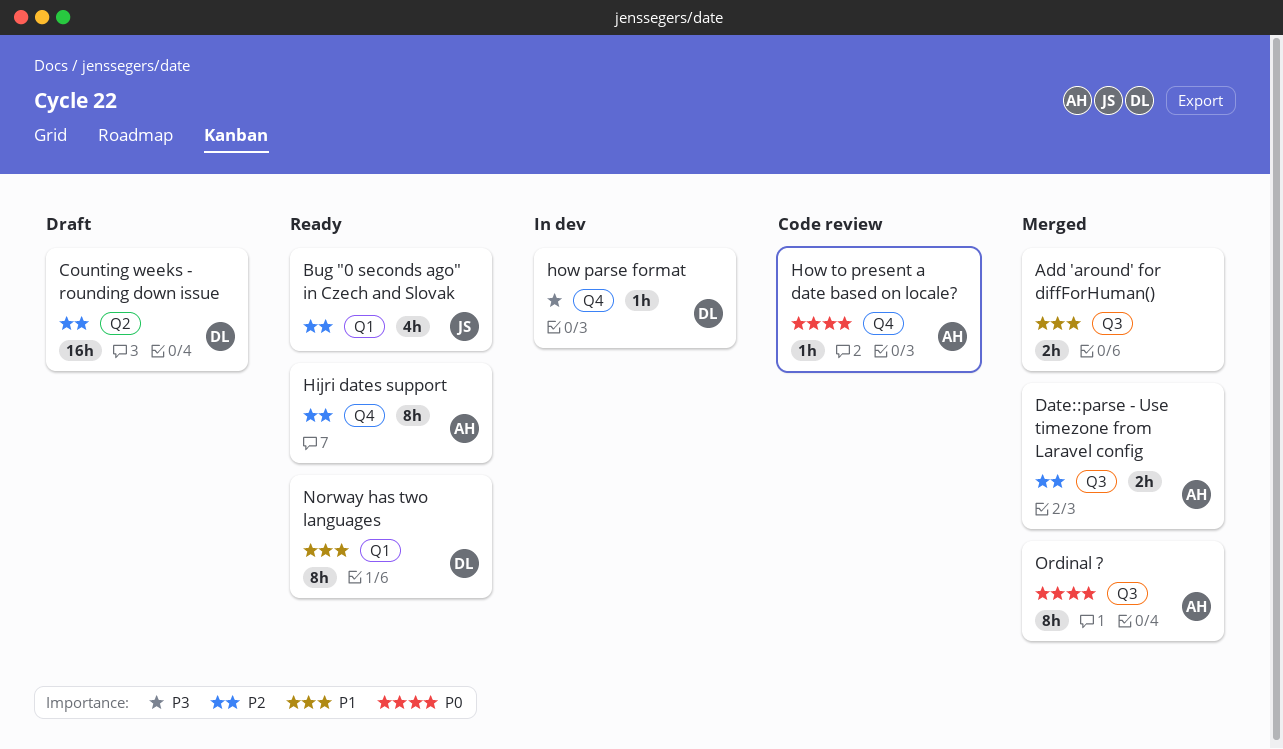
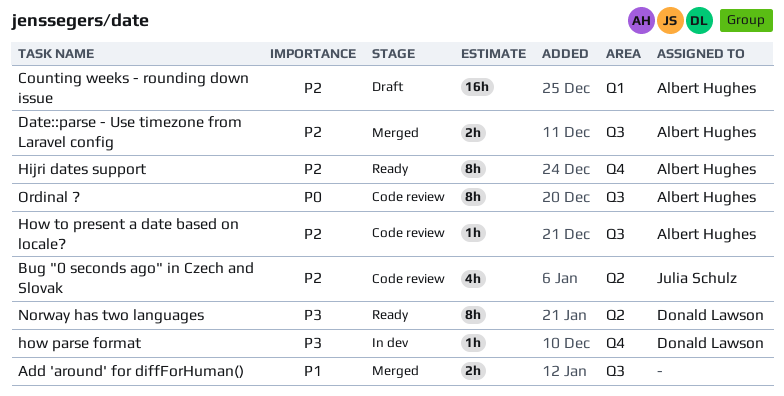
Bug "0 seconds ago" in Czech and Slovak, status: Ready -> Code review
Bug "0 seconds ago" in Czech and Slovak, label: Q1 -> Q2
Counting weeks - rounding down issue, owner: Donald Lawson -> Albert Hughes
Counting weeks - rounding down issue, label: Q2 -> Q1
How to present a date based on locale?, priority: P0 -> P2
How to present a date based on locale?, label: Q4 -> Q3
Norway has two languages, priority: P1 -> P3
Norway has two languages, label: Q1 -> Q2
Ordinal ?, status: Merged -> Code review

